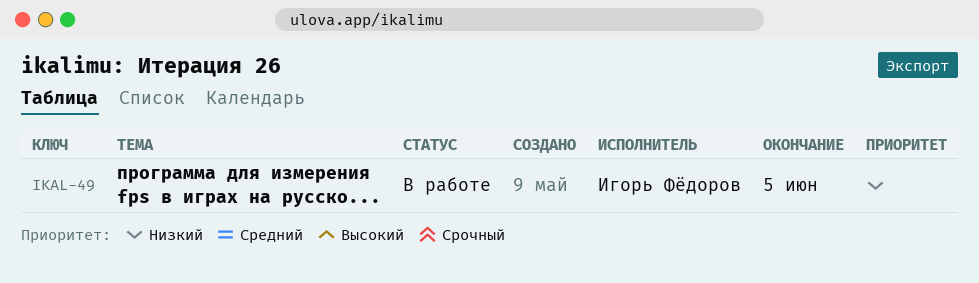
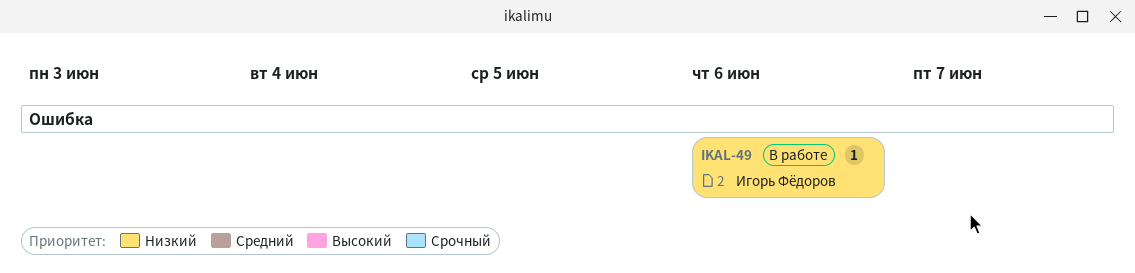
IKAL-49, due: Jun 5 -> Jun 6

